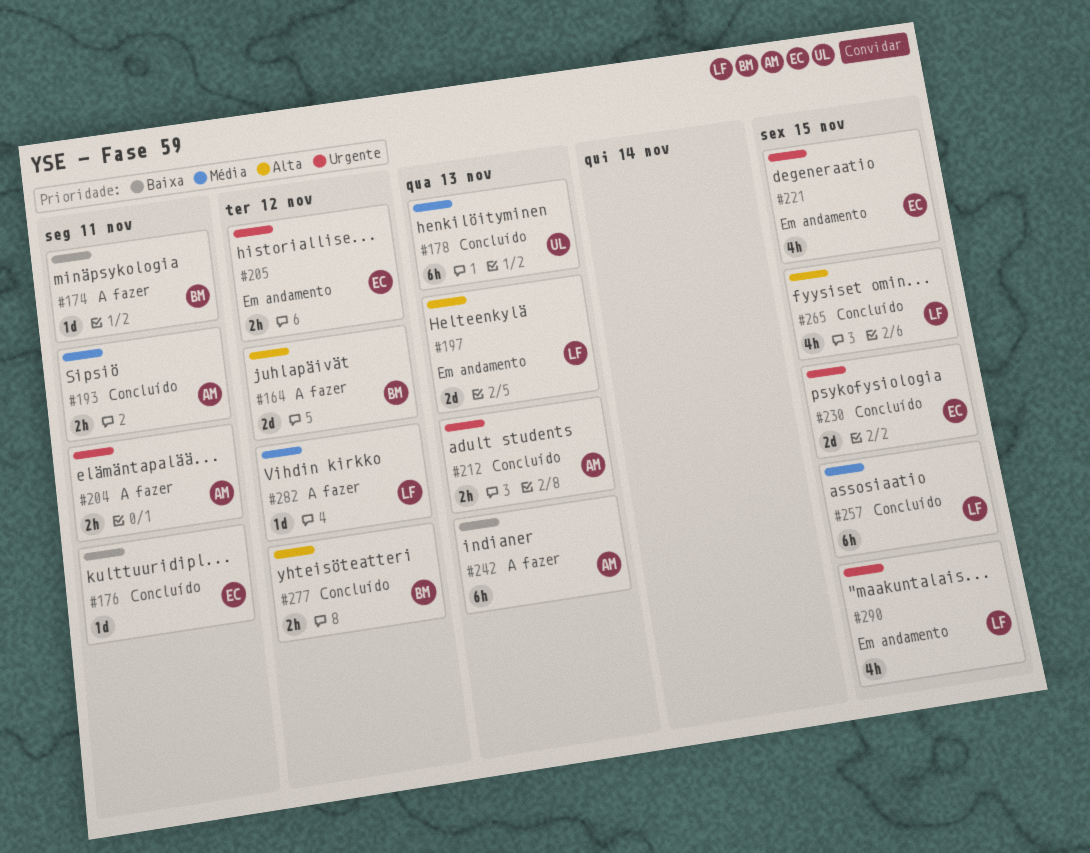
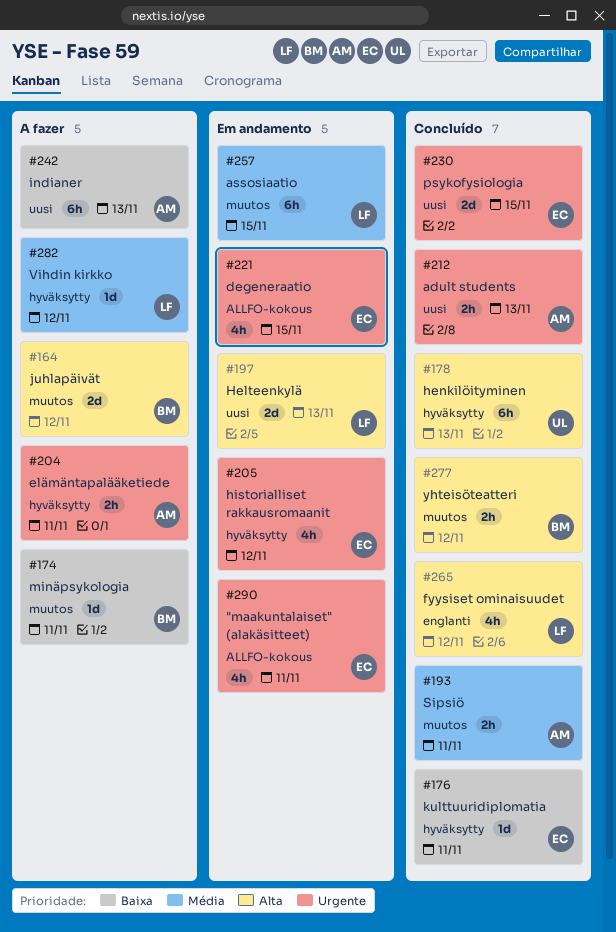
#178, priority: Média -> Alta
#205, estimate: 2h -> 4h
#257, status: Concluído -> Em andamento
#265, due: Nov 15 -> Nov 12
#290, owner: LF -> EC
#290, due: Nov 15 -> Nov 11

